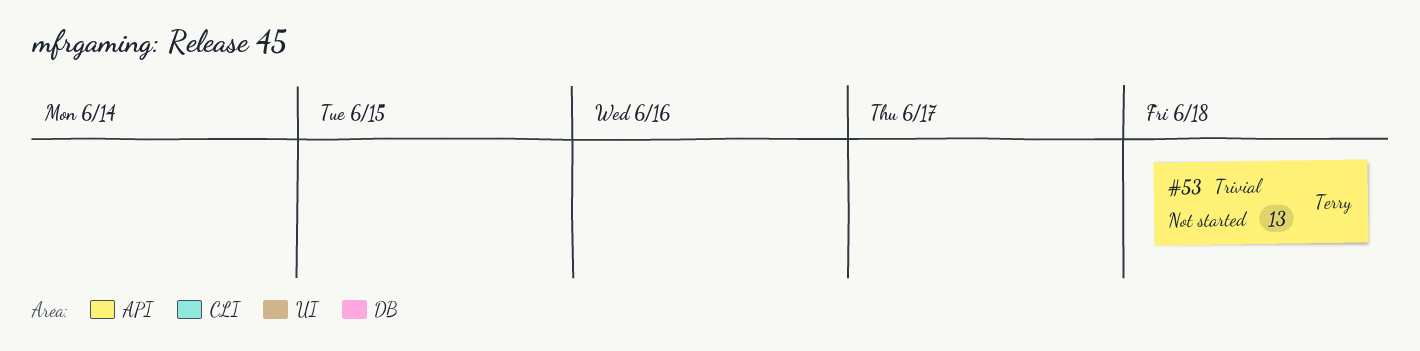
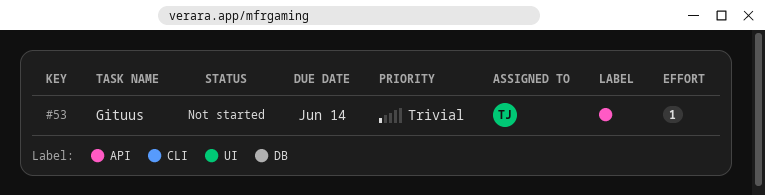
#53, estimate: 13 -> 1
#53, due: Jun 18 -> Jun 14

